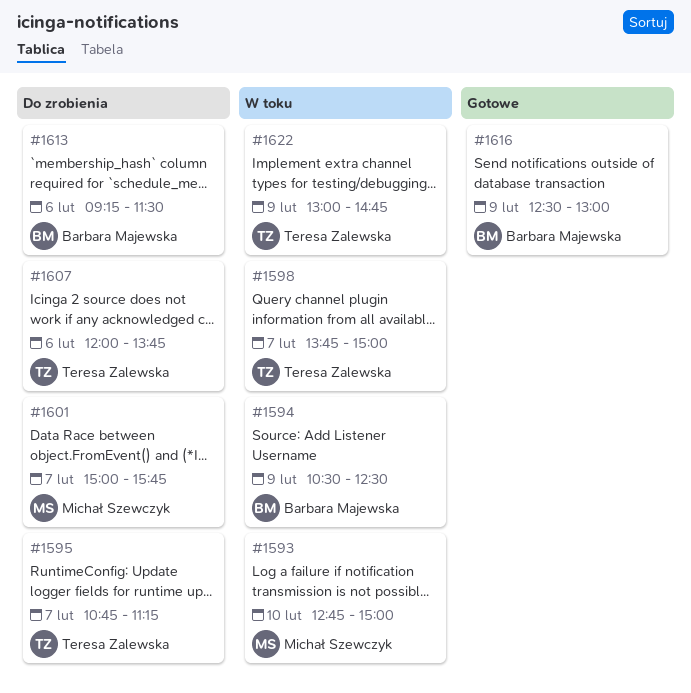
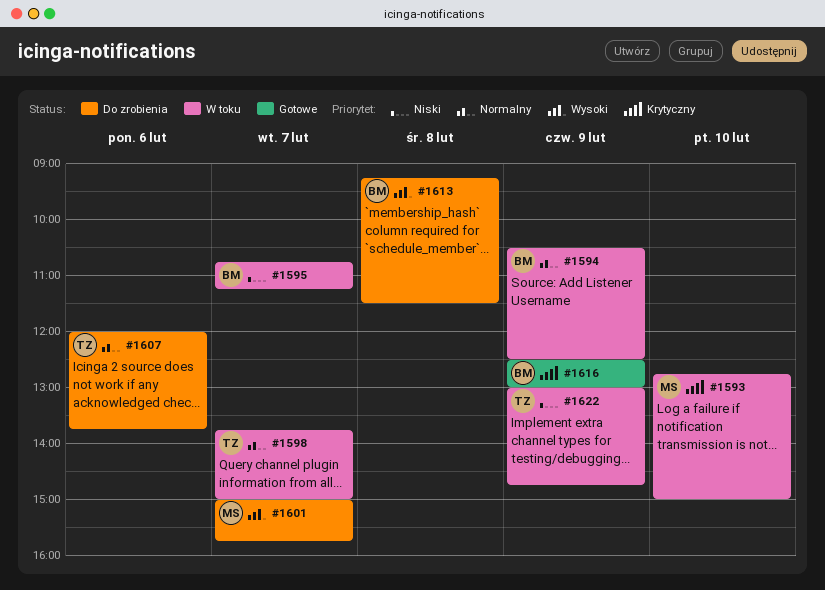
#1595, status: Do zrobienia -> W toku
#1595, owner: Teresa Zalewska -> Barbara Majewska
#1613, day: Feb 6 -> Feb 8

